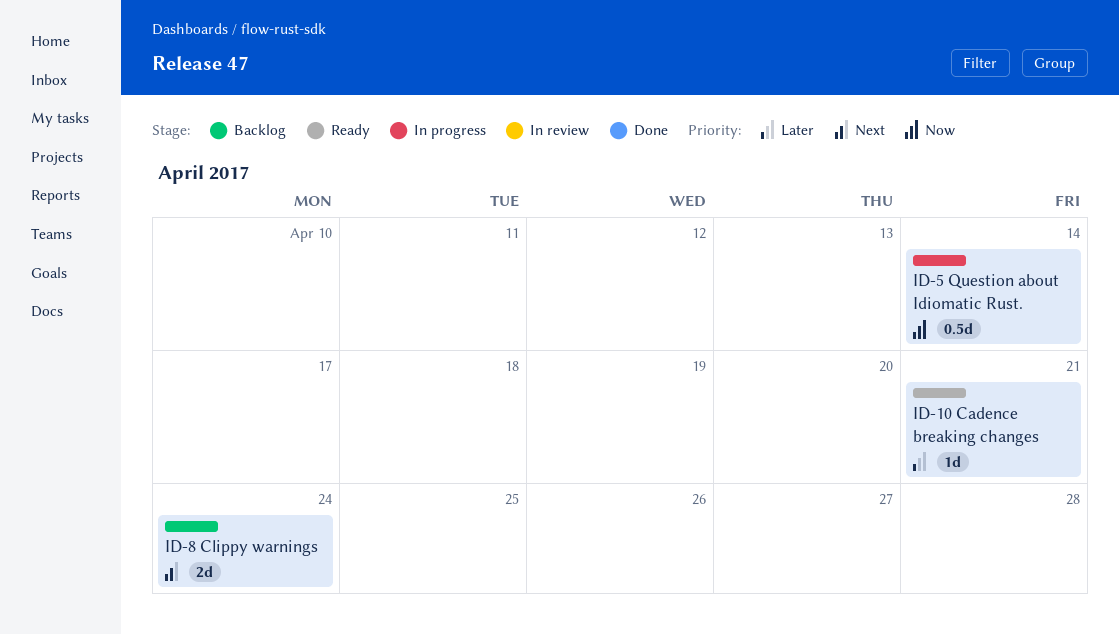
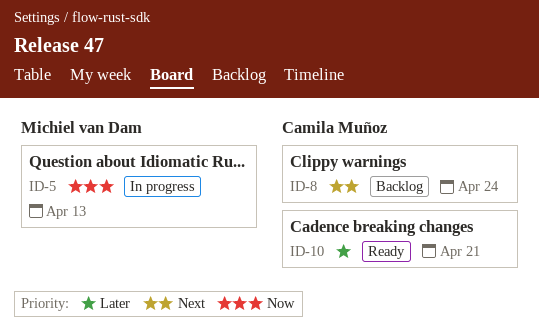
ID-5, due: Apr 14 -> Apr 13

